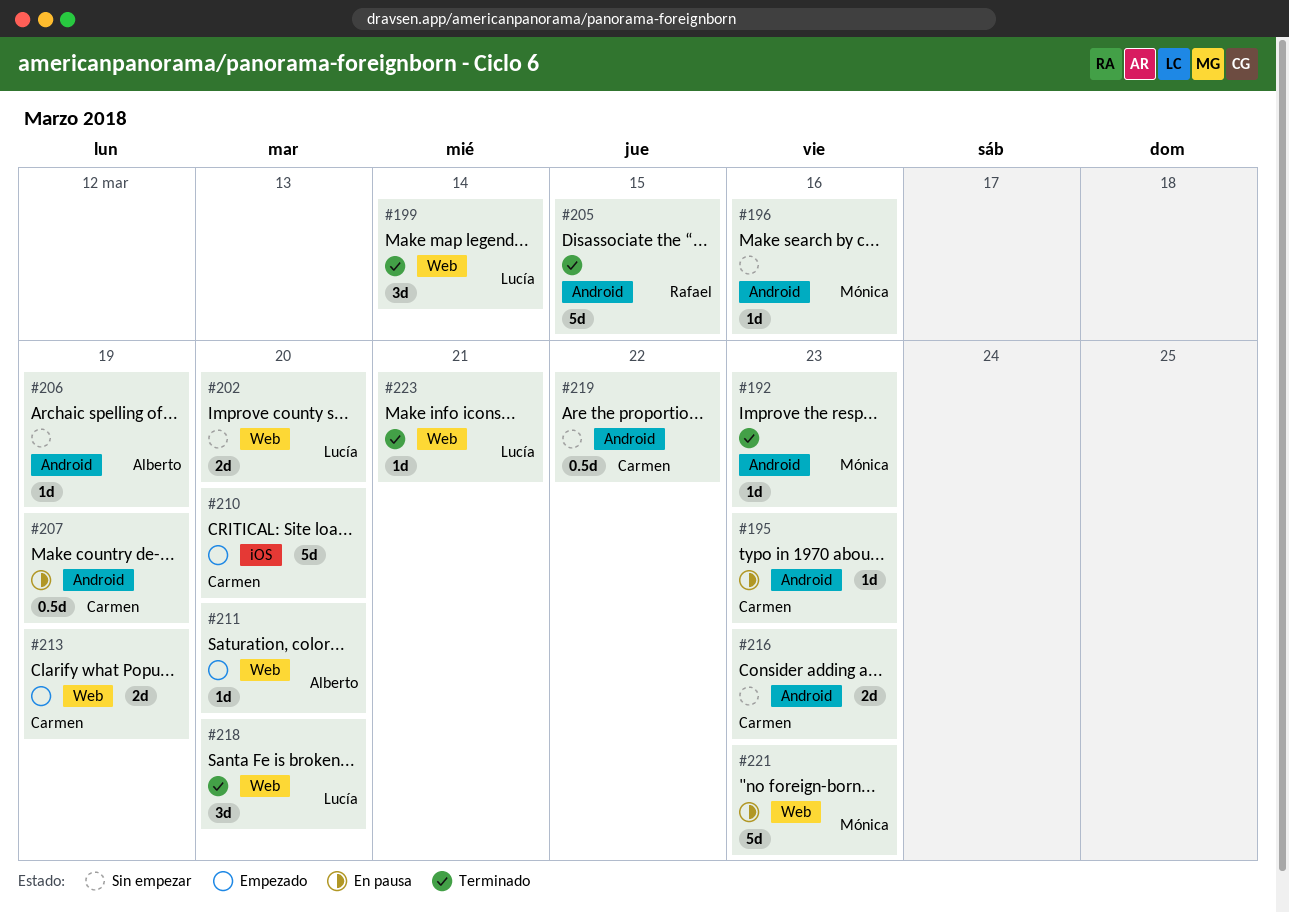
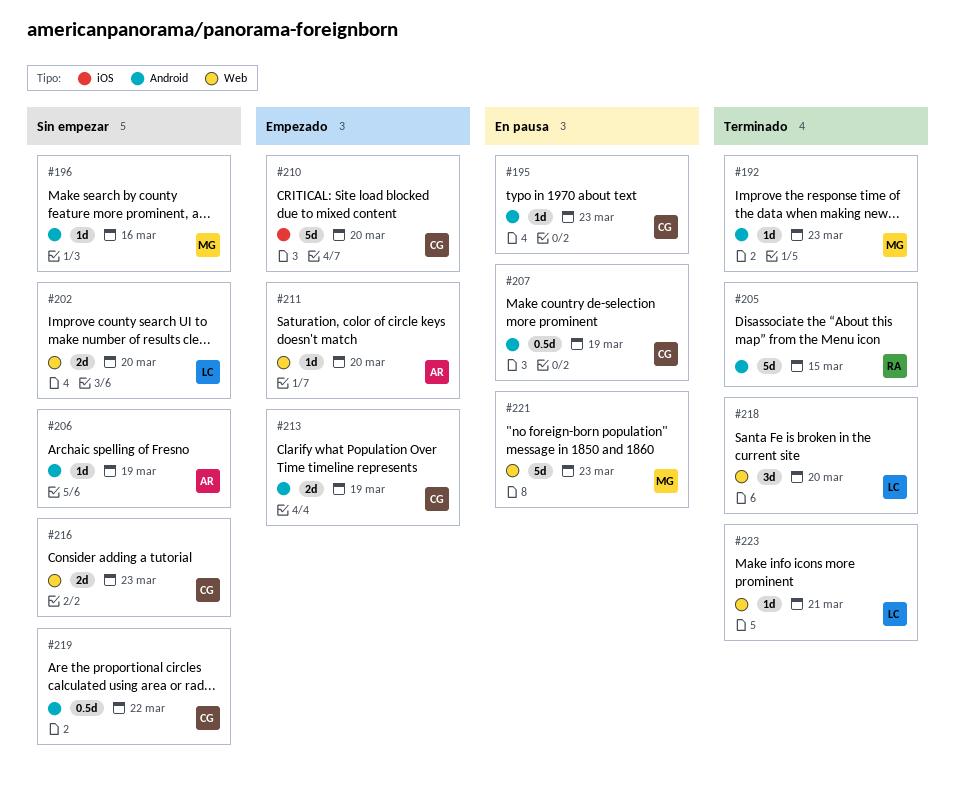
#199: present -> none
#213, label: Web -> Android
#216, label: Android -> Web

